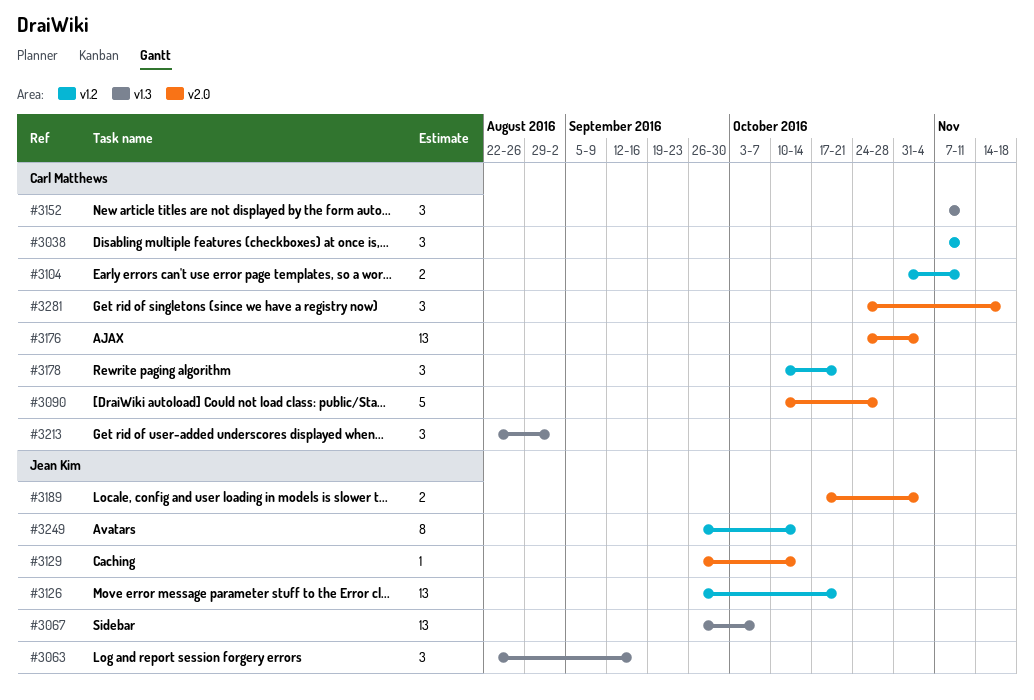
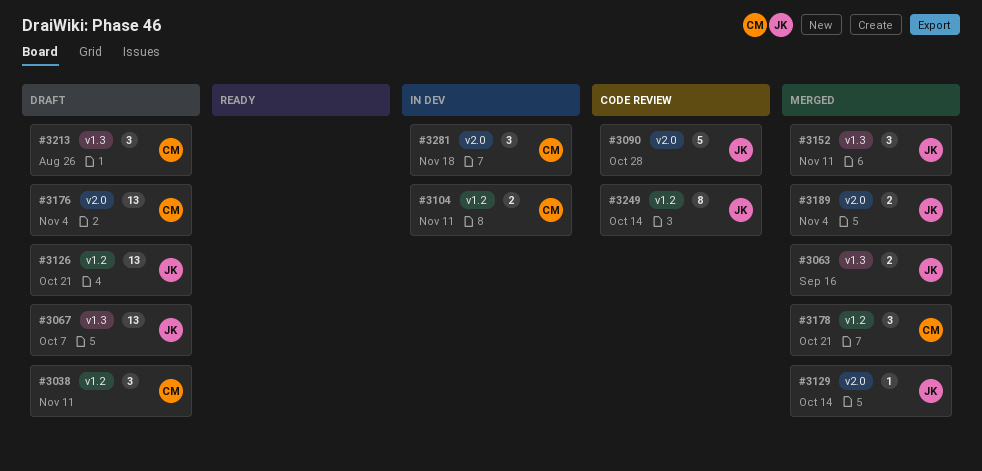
#3063, estimate: 3 -> 2
#3090, owner: Carl Matthews -> Jean Kim
#3152, owner: Carl Matthews -> Jean Kim
#3213, due: Sep 2 -> Aug 26

